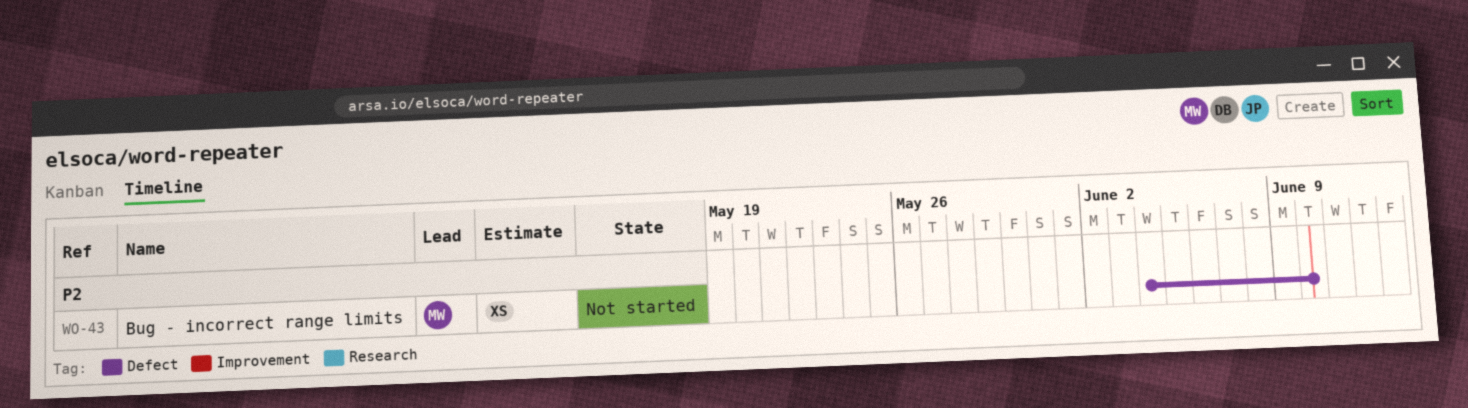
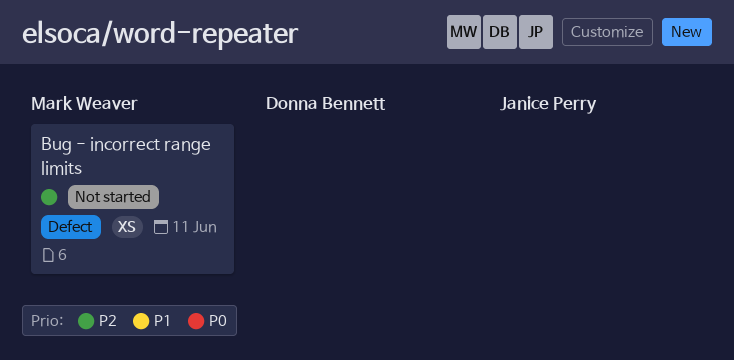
Bug - incorrect range limits, due: Jun 10 -> Jun 11

